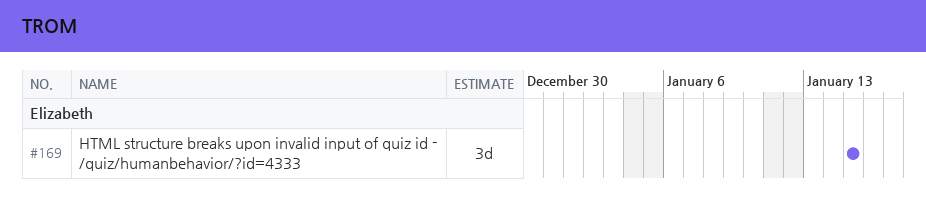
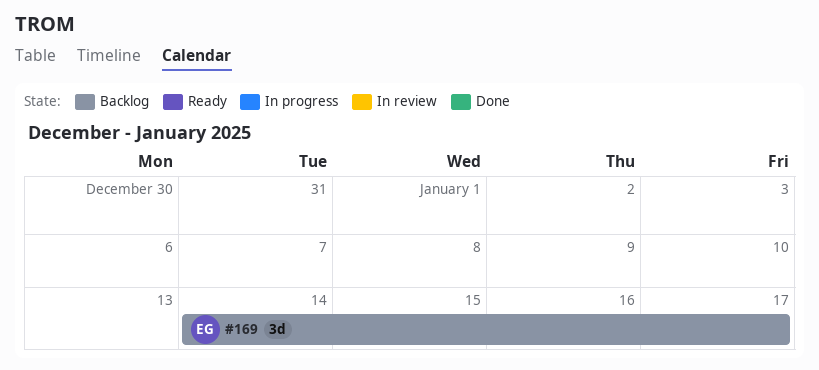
#169, start: Jan 15 -> Jan 14
#169, due: Jan 15 -> Jan 17

